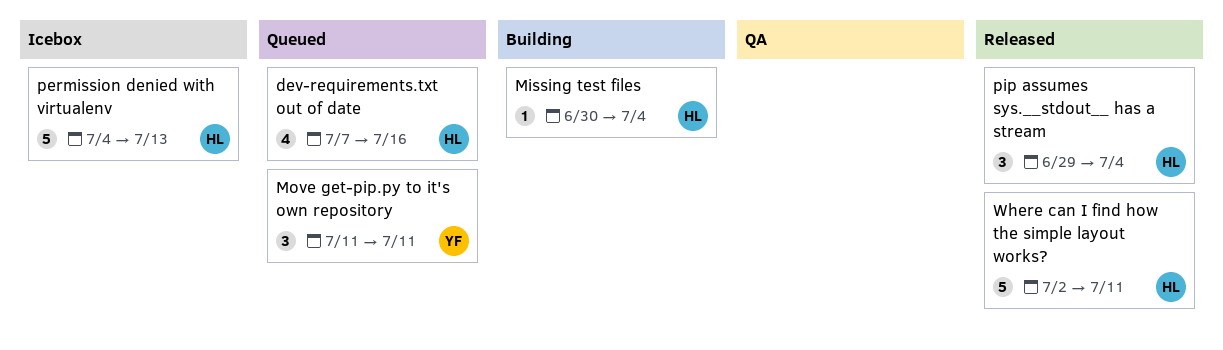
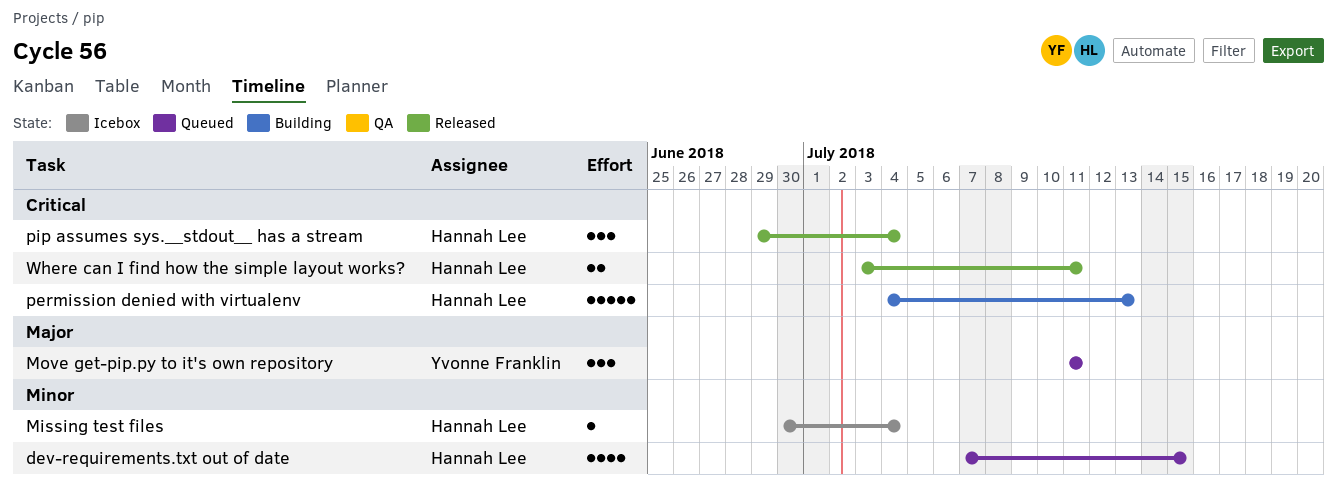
dev-requirements.txt out of date, due: Jul 16 -> Jul 15
Missing test files, status: Building -> Icebox
permission denied with virtualenv, status: Icebox -> Building
Where can I find how the simple layout works?, estimate: 5 -> 2
Where can I find how the simple layout works?, start: Jul 2 -> Jul 3

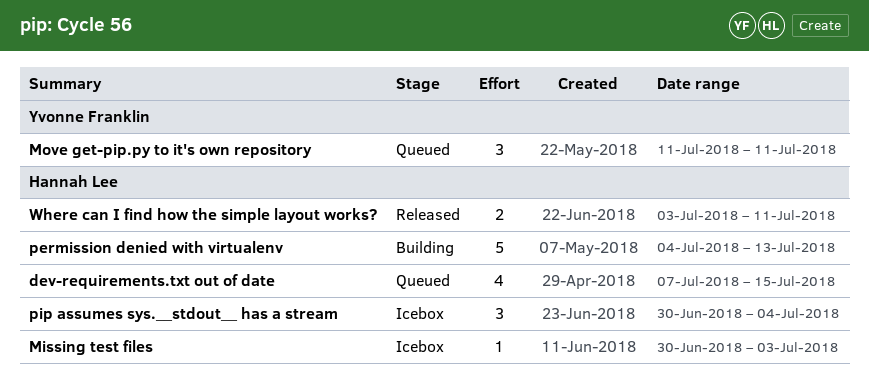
Missing test files, due: Jul 4 -> Jul 3
pip assumes sys.__stdout__ has a stream, status: Released -> Icebox
pip assumes sys.__stdout__ has a stream, start: Jun 29 -> Jun 30

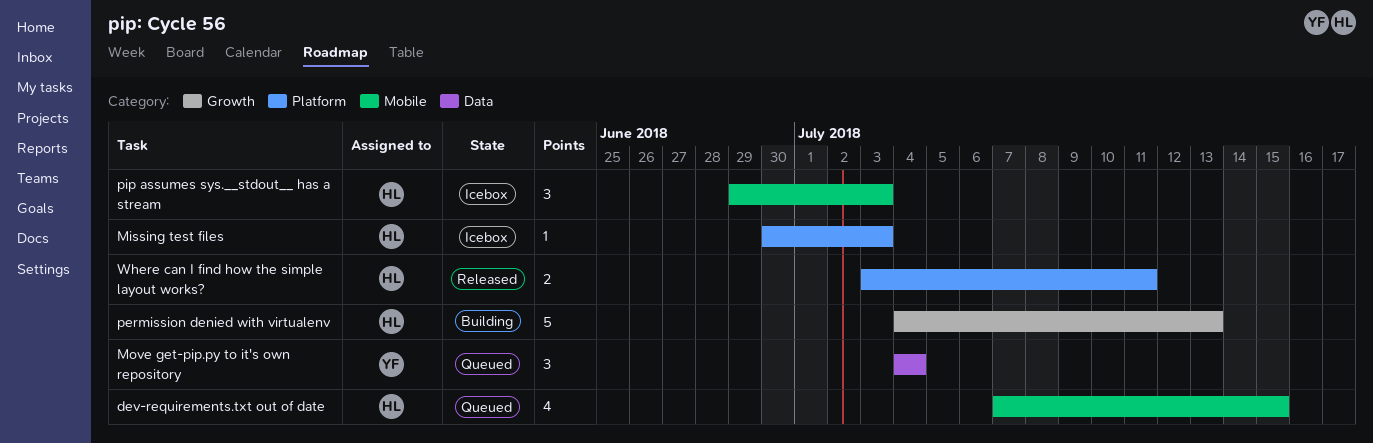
Move get-pip.py to it's own repository, start: Jul 11 -> Jul 4
Move get-pip.py to it's own repository, due: Jul 11 -> Jul 4
pip assumes sys.__stdout__ has a stream, start: Jun 30 -> Jun 29
pip assumes sys.__stdout__ has a stream, due: Jul 4 -> Jul 3

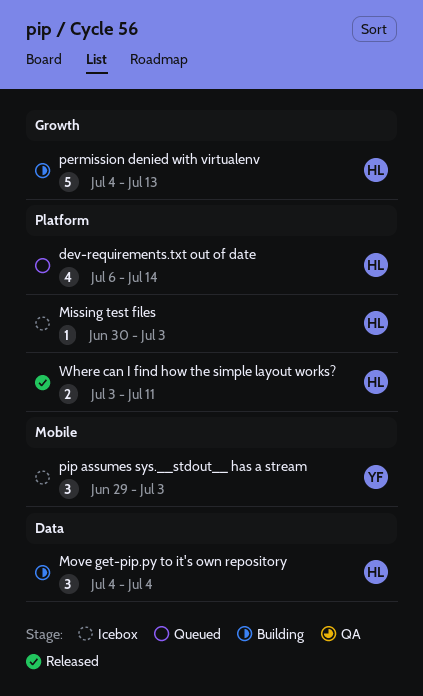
dev-requirements.txt out of date, label: Mobile -> Platform
dev-requirements.txt out of date, start: Jul 7 -> Jul 6
dev-requirements.txt out of date, due: Jul 15 -> Jul 14
Move get-pip.py to it's own repository, status: Queued -> Building
Move get-pip.py to it's own repository, owner: YF -> HL
pip assumes sys.__stdout__ has a stream, owner: HL -> YF

